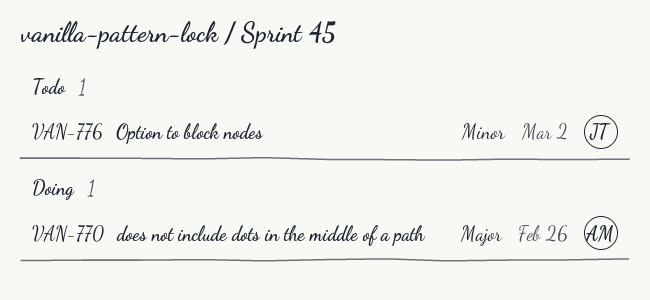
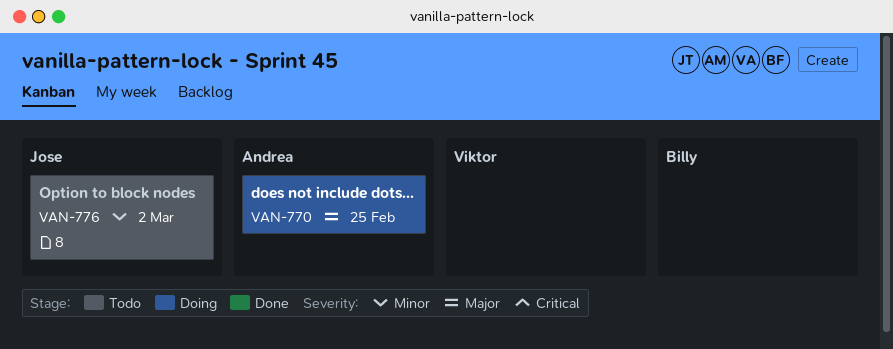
VAN-770, due: Feb 26 -> Feb 25

